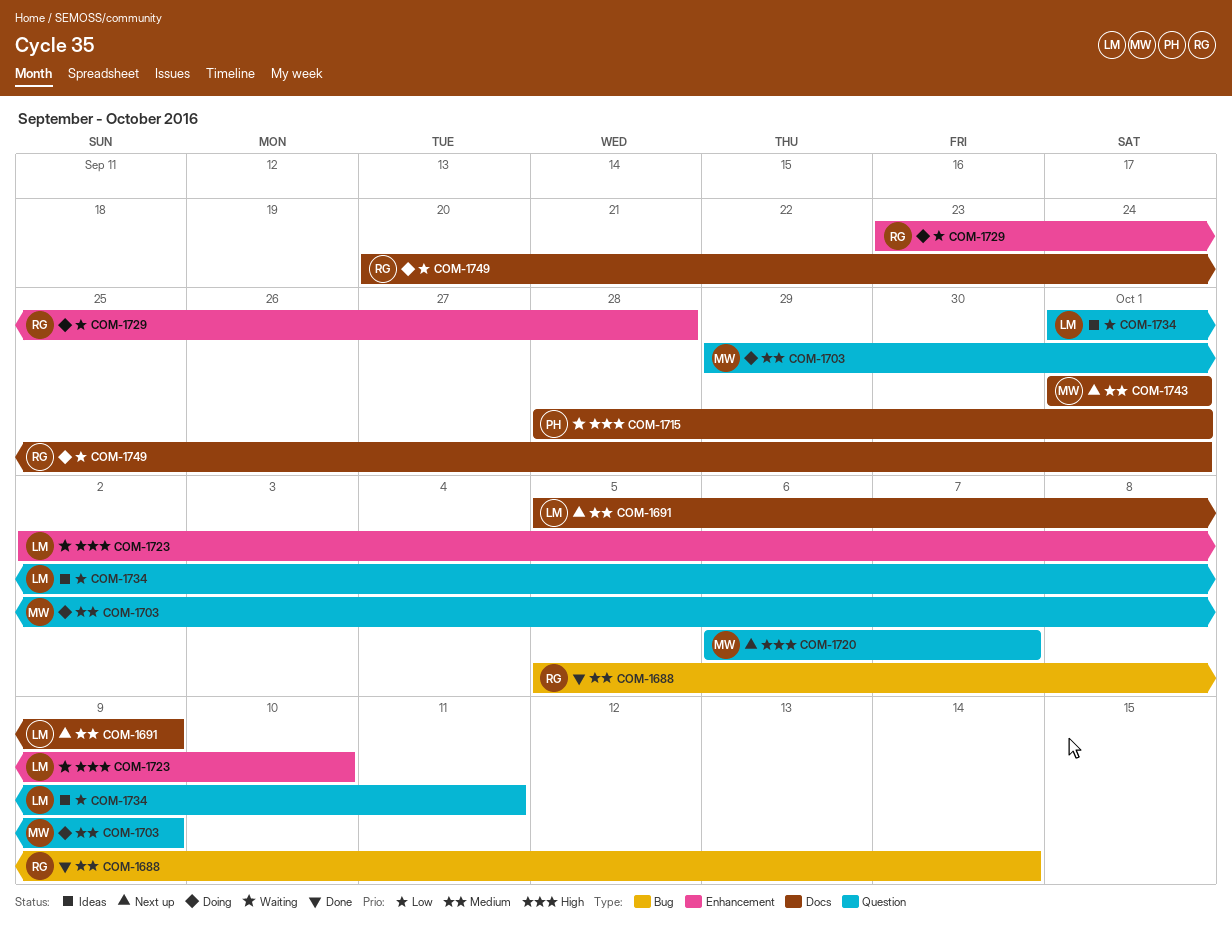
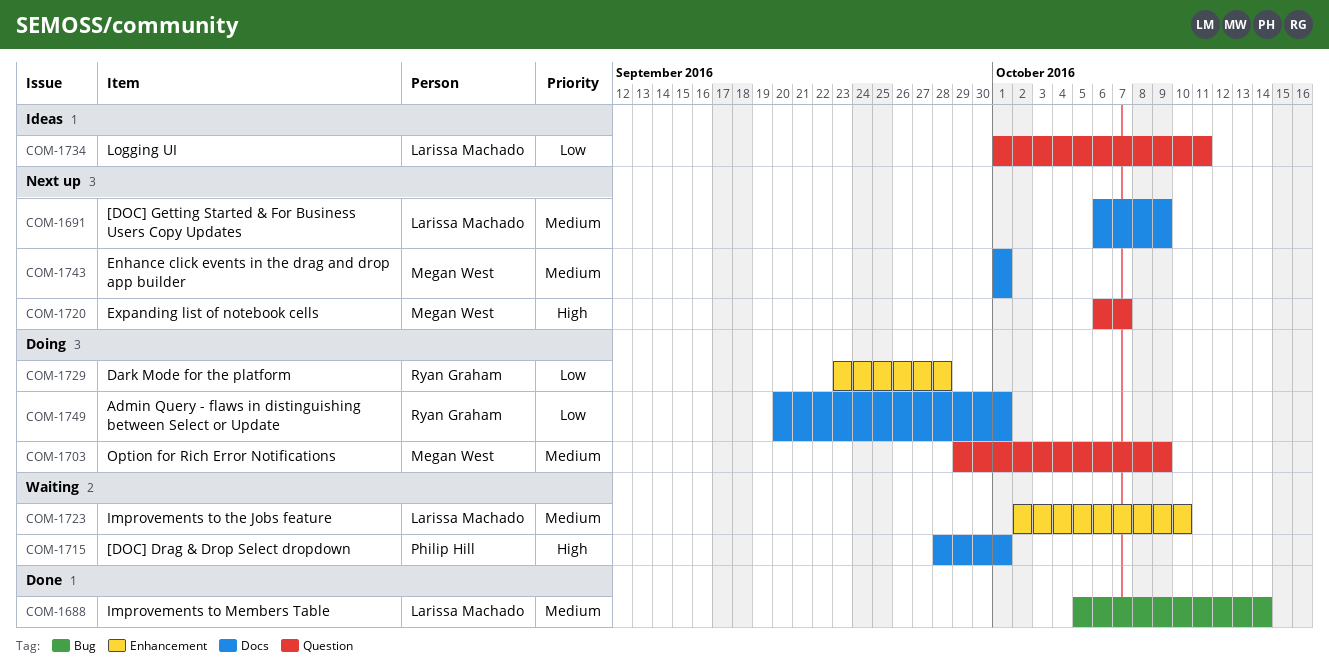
COM-1688, owner: Ryan Graham -> Larissa Machado
COM-1691, start: Oct 5 -> Oct 6
COM-1723, priority: High -> Medium

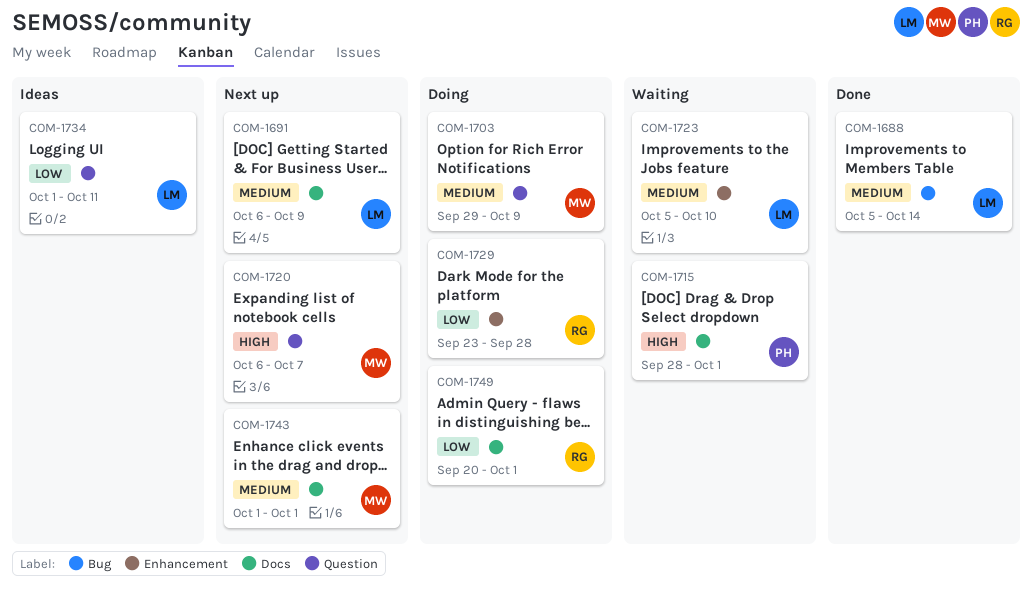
COM-1723, start: Oct 2 -> Oct 5

